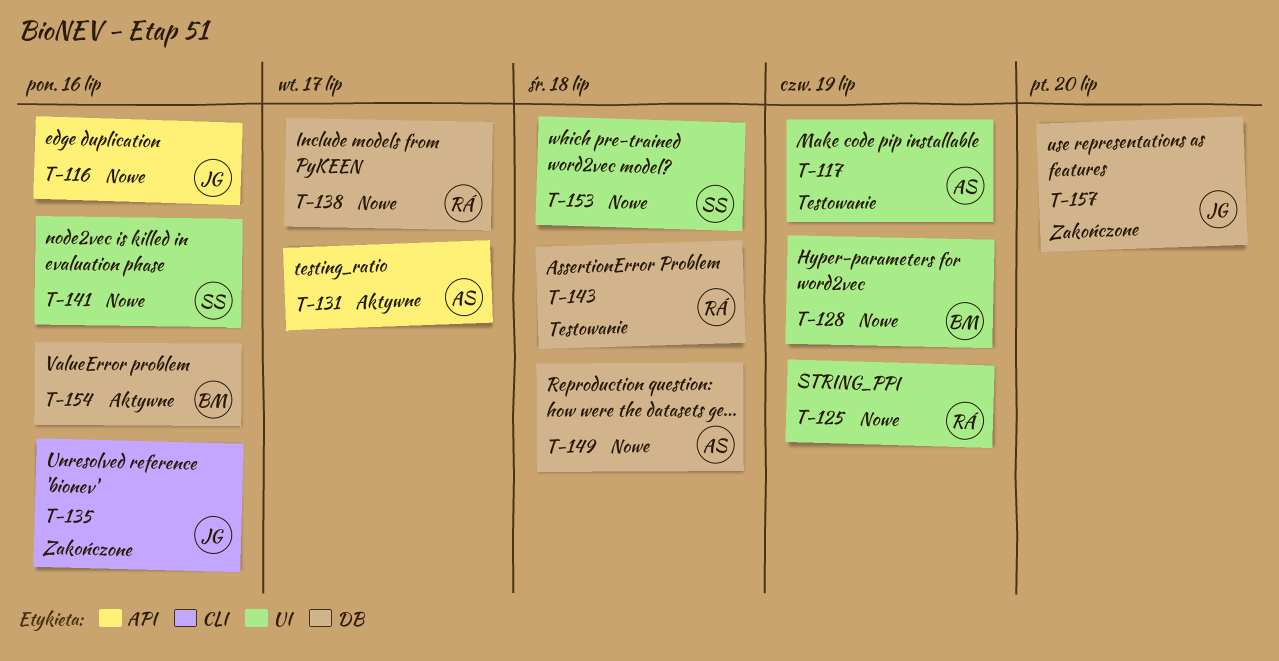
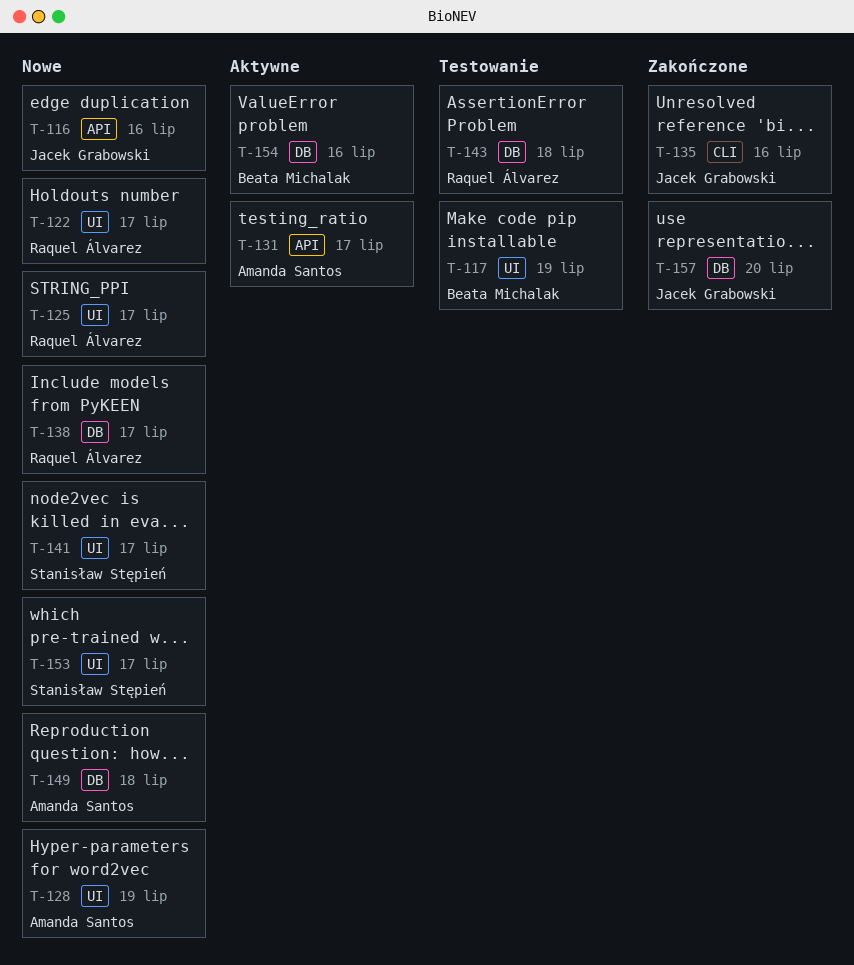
T-117, owner: Amanda Santos -> Beata Michalak
T-122: none -> present
T-125, due: Jul 19 -> Jul 17
T-128, owner: Beata Michalak -> Amanda Santos
T-141, due: Jul 16 -> Jul 17
T-153, due: Jul 18 -> Jul 17

